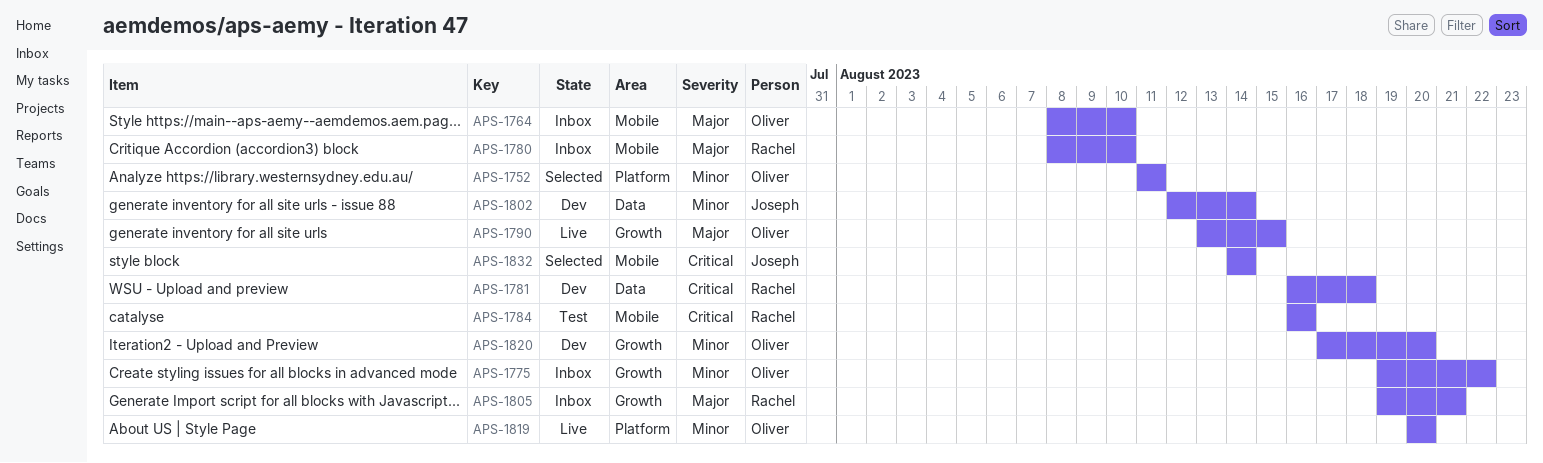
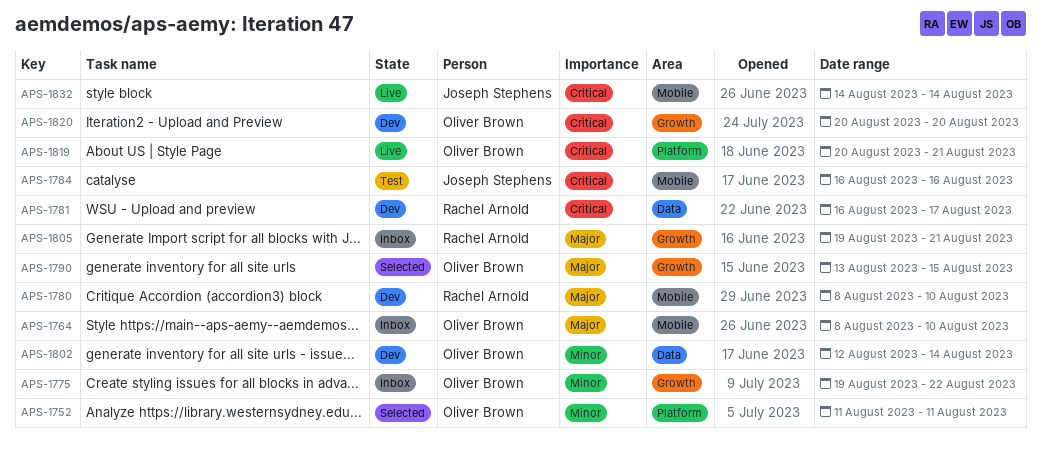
APS-1780, status: Inbox -> Dev
APS-1781, due: Aug 18 -> Aug 17
APS-1784, owner: Rachel Arnold -> Joseph Stephens
APS-1790, status: Live -> Selected
APS-1802, owner: Joseph Stephens -> Oliver Brown
APS-1819, priority: Minor -> Critical
APS-1819, due: Aug 20 -> Aug 21
APS-1820, priority: Minor -> Critical
APS-1820, start: Aug 17 -> Aug 20
APS-1832, status: Selected -> Live

